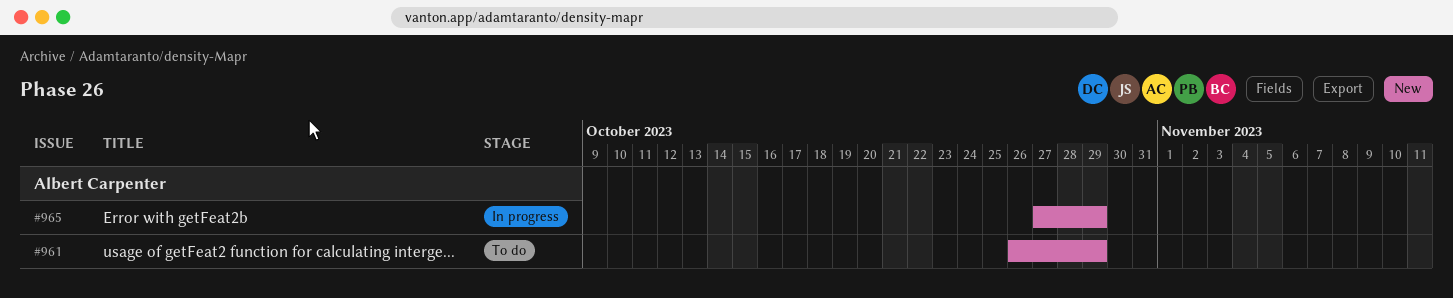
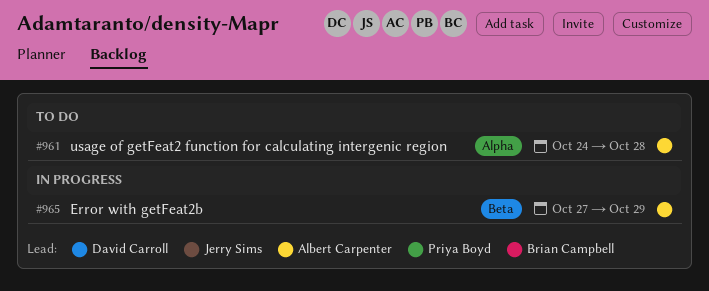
#961, start: Oct 26 -> Oct 24
#961, due: Oct 29 -> Oct 28

